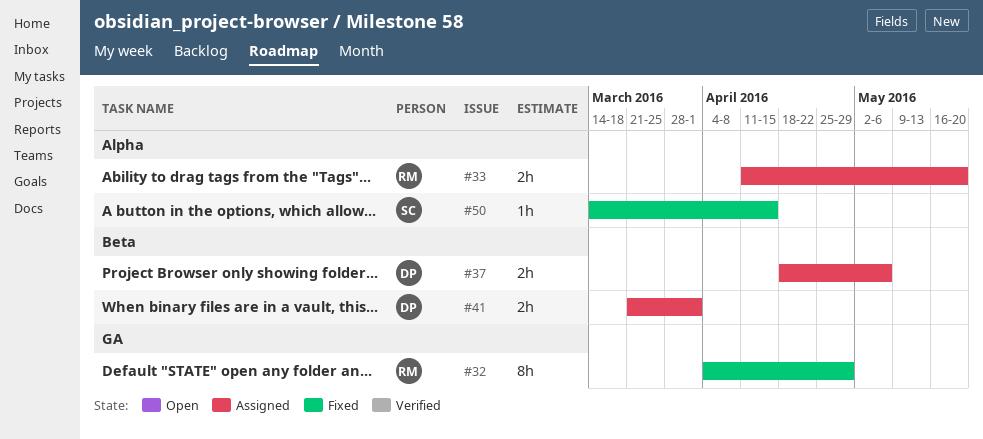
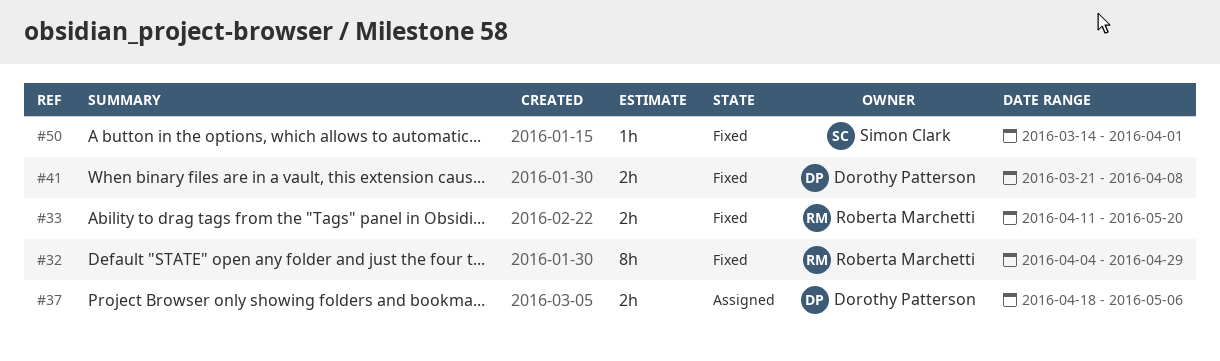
#33, status: Assigned -> Fixed
#41, status: Assigned -> Fixed
#41, due: Apr 1 -> Apr 8
#50, due: Apr 15 -> Apr 1

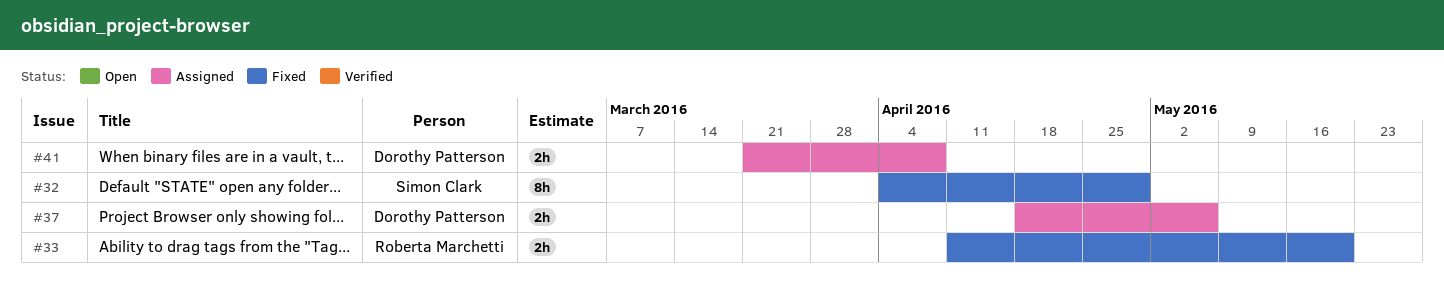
#32, owner: Roberta Marchetti -> Simon Clark
#41, status: Fixed -> Assigned
#50: present -> none

